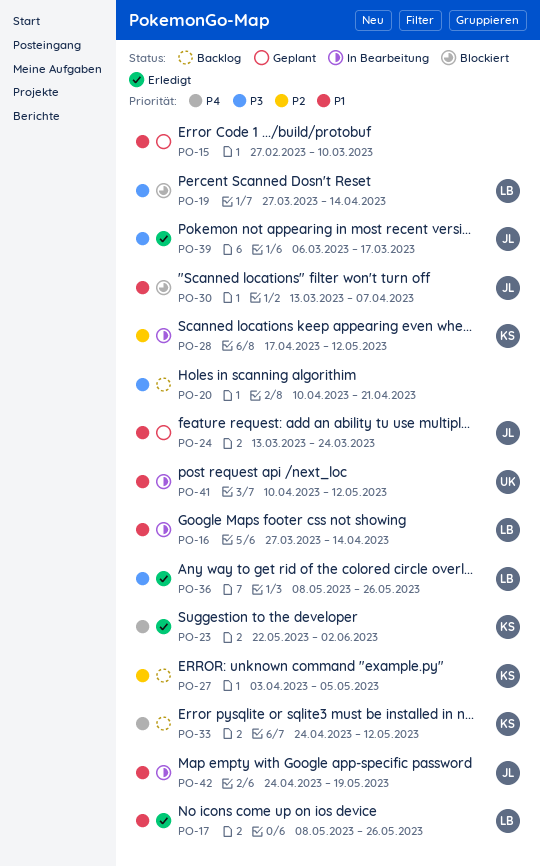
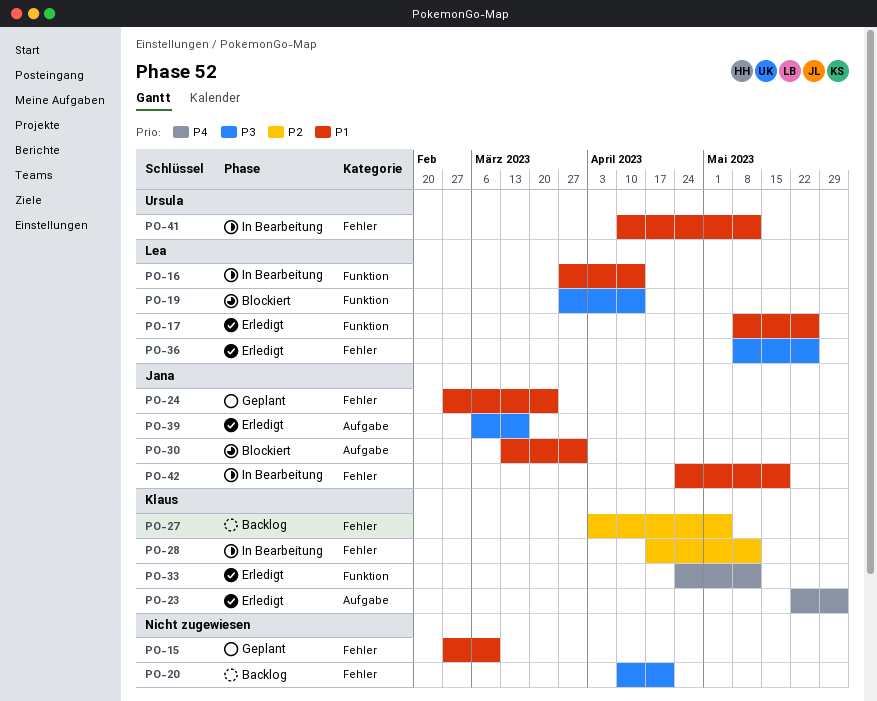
PO-24, start: Mar 13 -> Feb 27
PO-30, due: Apr 7 -> Mar 31
PO-33, status: Backlog -> Erledigt

